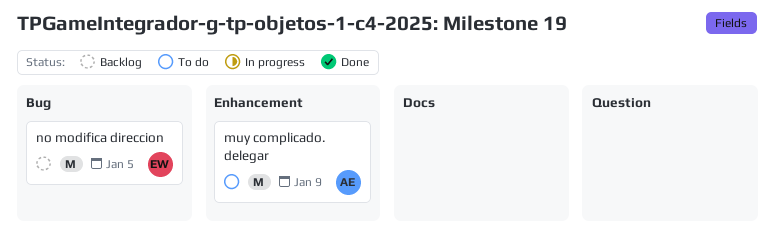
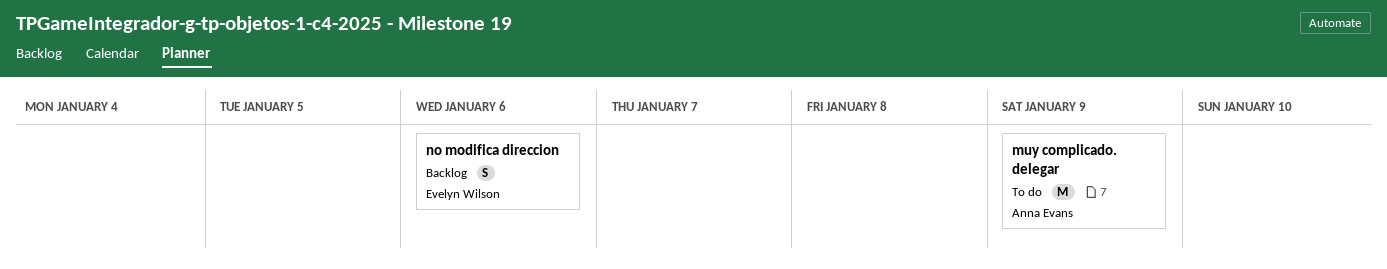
no modifica direccion, estimate: M -> S
no modifica direccion, due: Jan 5 -> Jan 6

